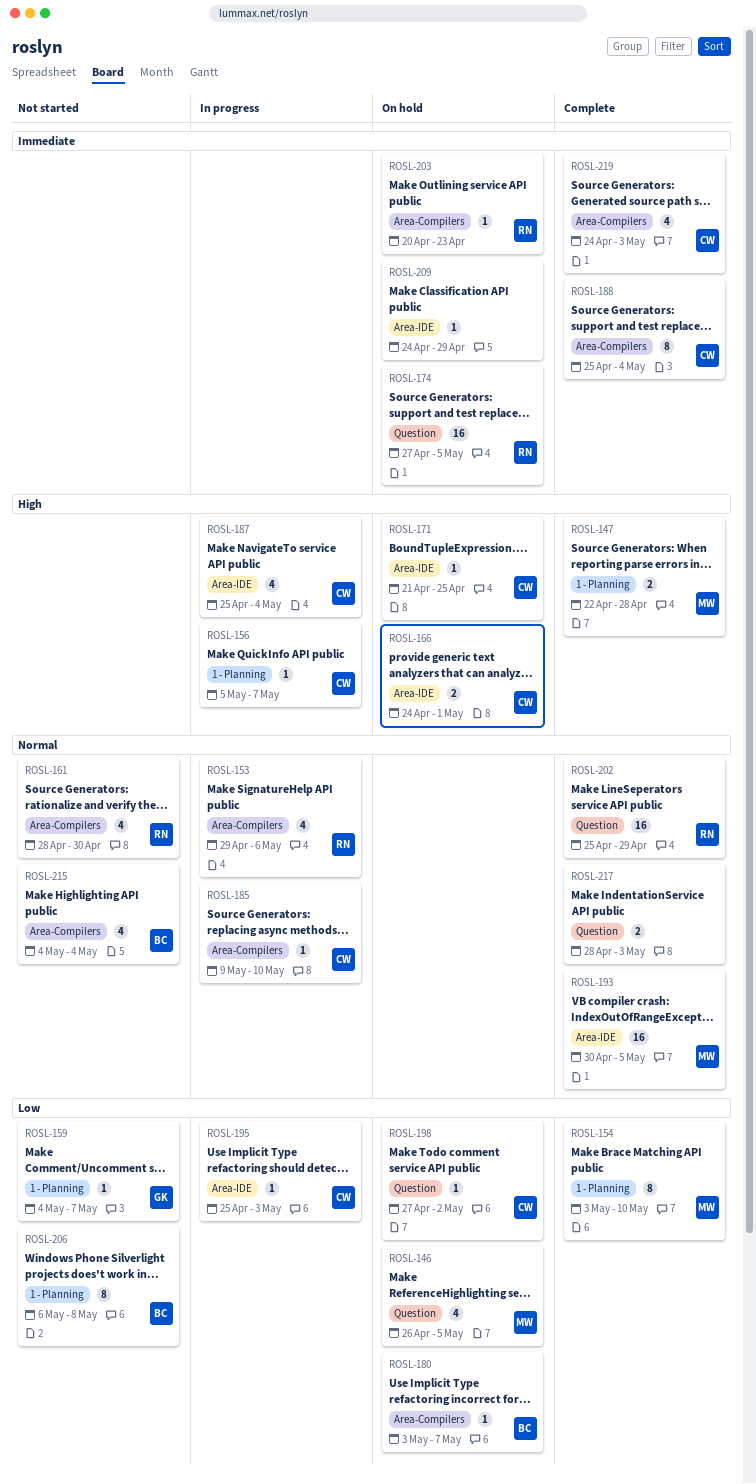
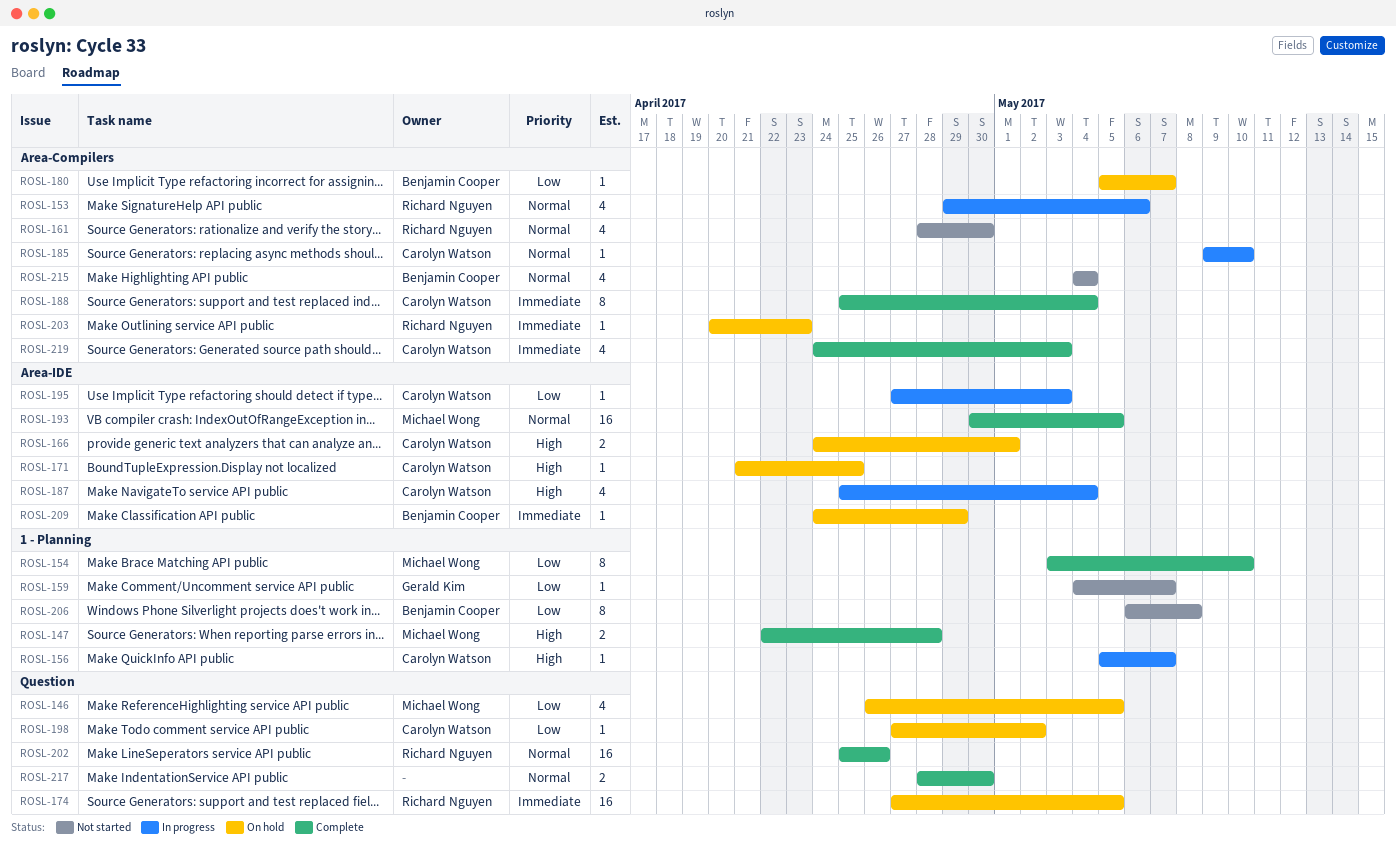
ROSL-180, start: May 3 -> May 5
ROSL-195, start: Apr 25 -> Apr 27
ROSL-202, due: Apr 29 -> Apr 26
ROSL-209, owner: none -> Benjamin Cooper
ROSL-217, due: May 3 -> Apr 30

